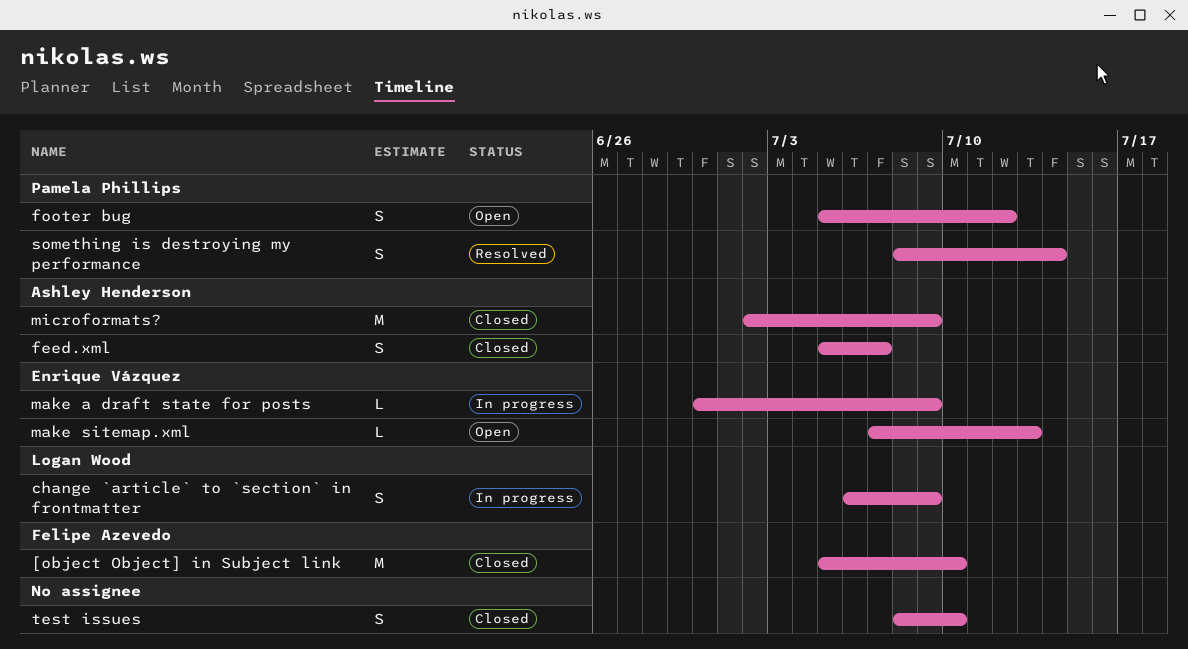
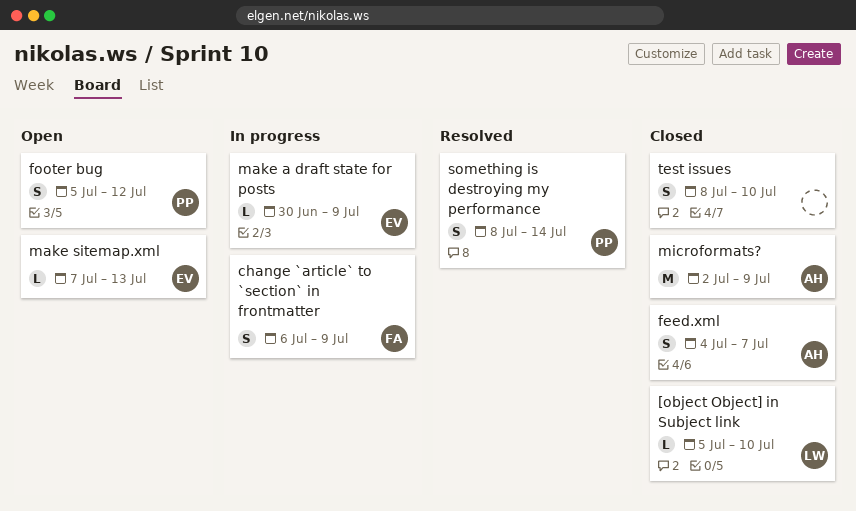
[object Object] in Subject link, owner: Felipe Azevedo -> Logan Wood
[object Object] in Subject link, estimate: M -> L
change `article` to `section` in frontmatter, owner: Logan Wood -> Felipe Azevedo
feed.xml, start: Jul 5 -> Jul 4

